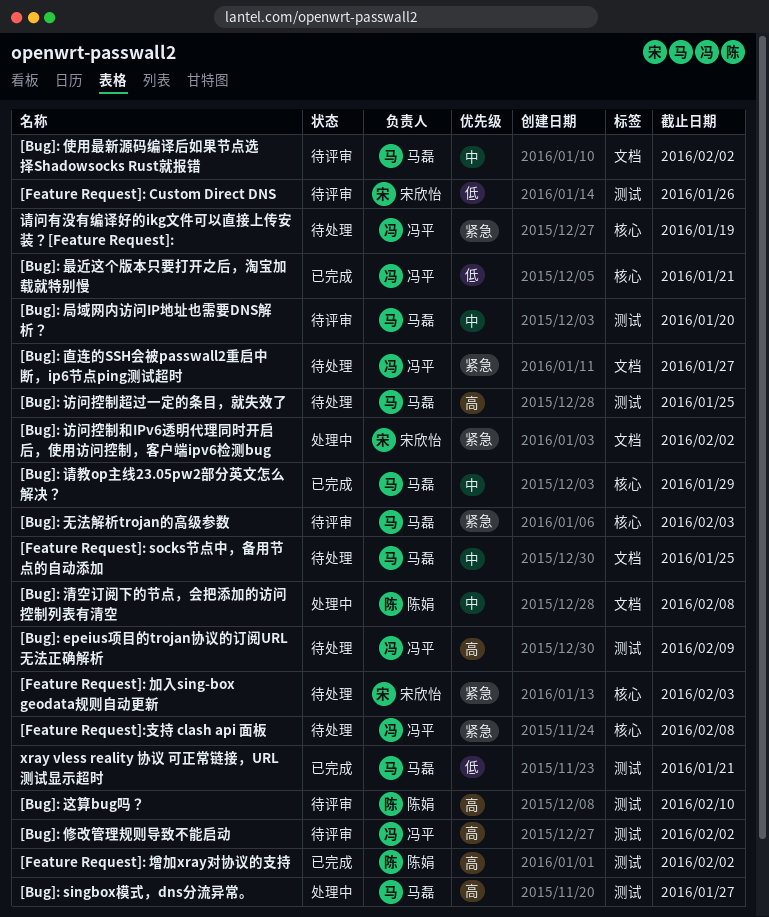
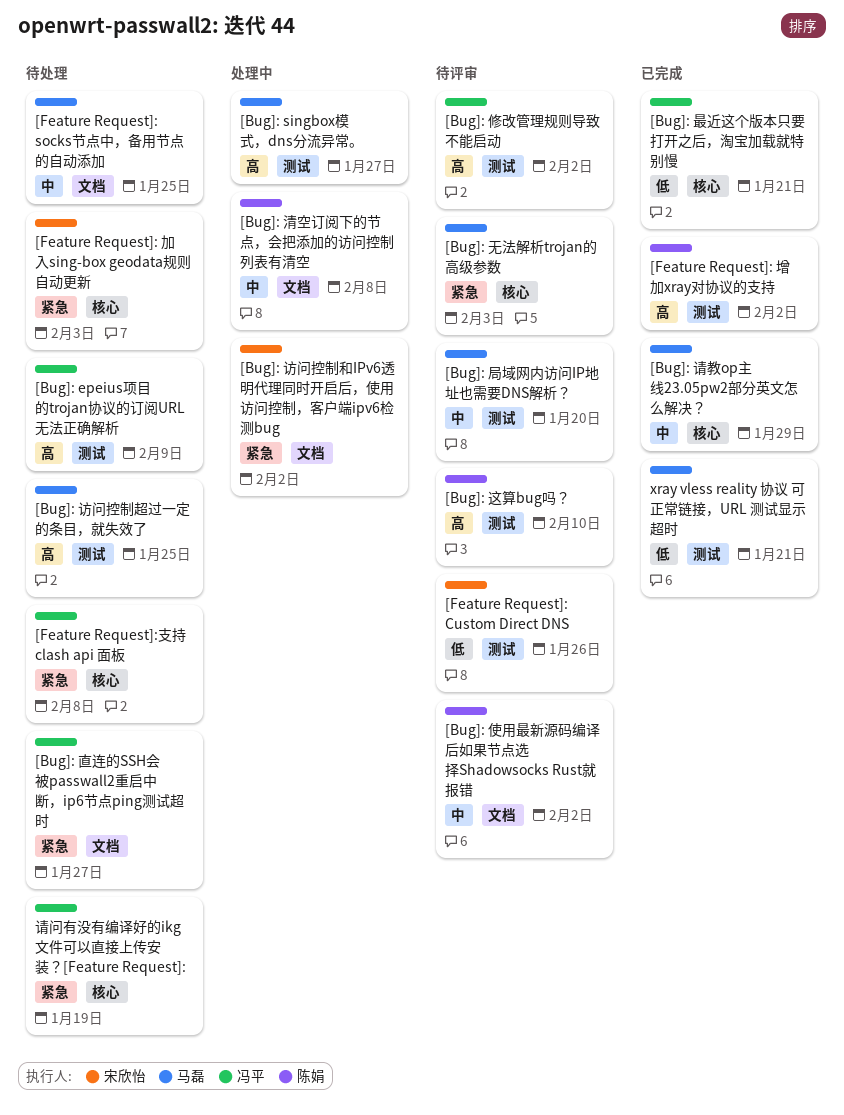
[Bug]: 使用最新源码编译后如果节点选择Shadowsocks Rust就报错, owner: 马磊 -> 陈娟

